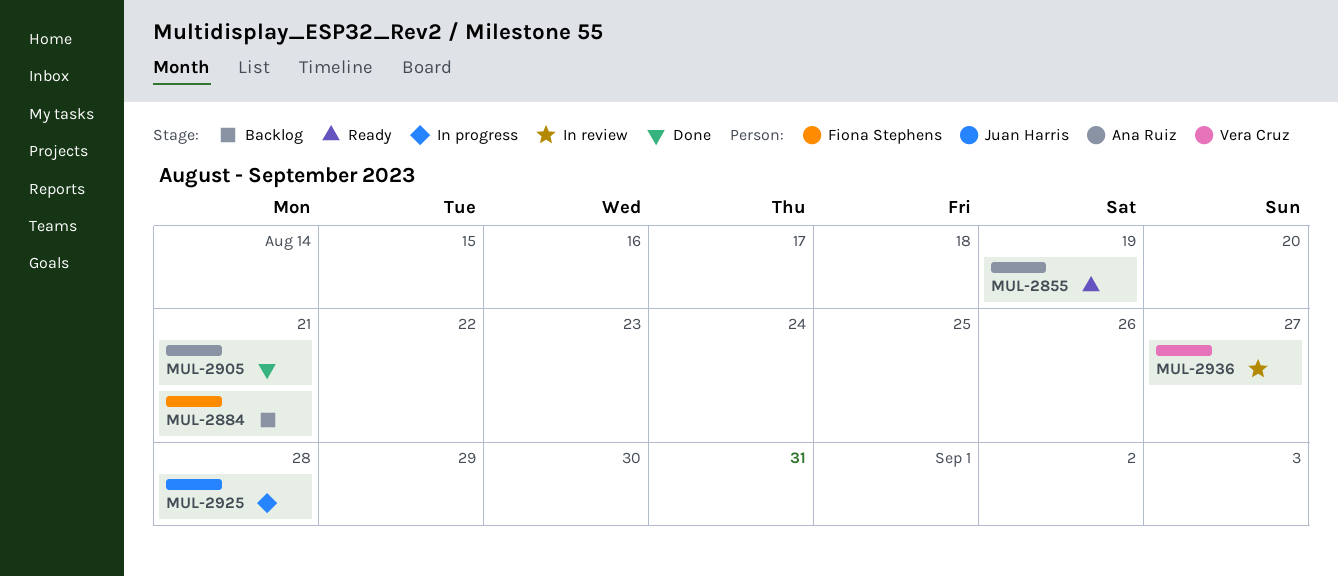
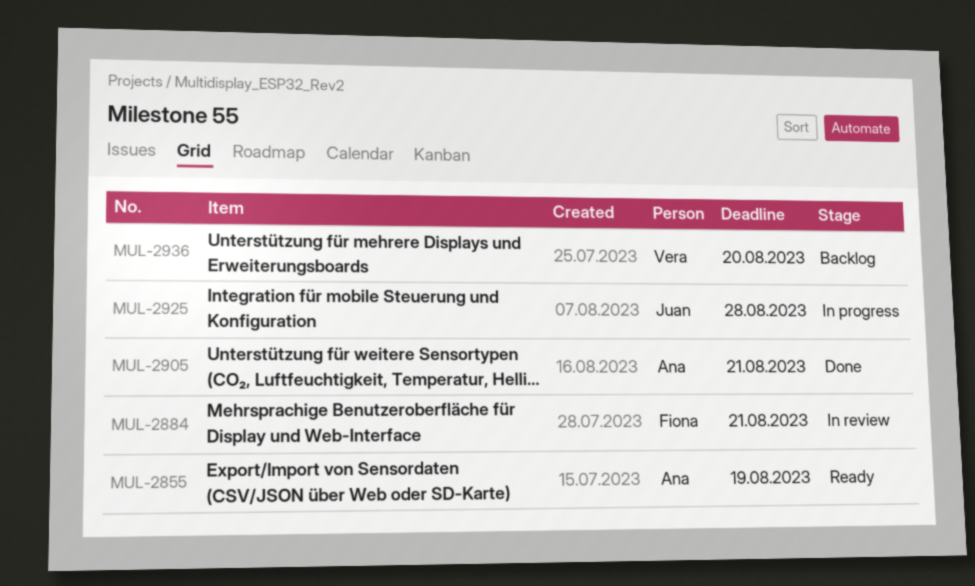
MUL-2884, status: Backlog -> In review
MUL-2936, status: In review -> Backlog
MUL-2936, due: Aug 27 -> Aug 20

